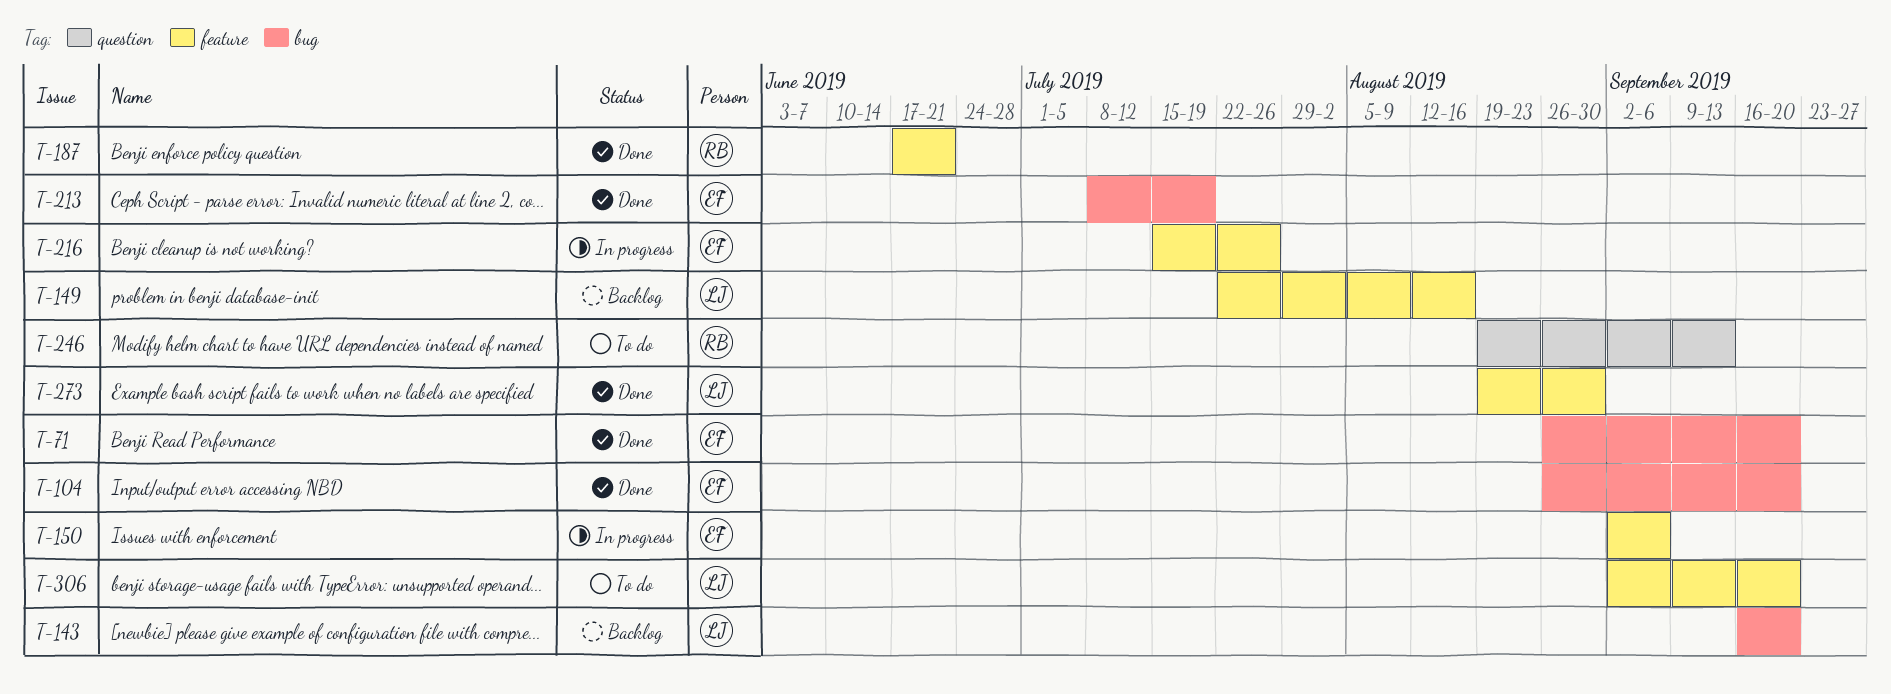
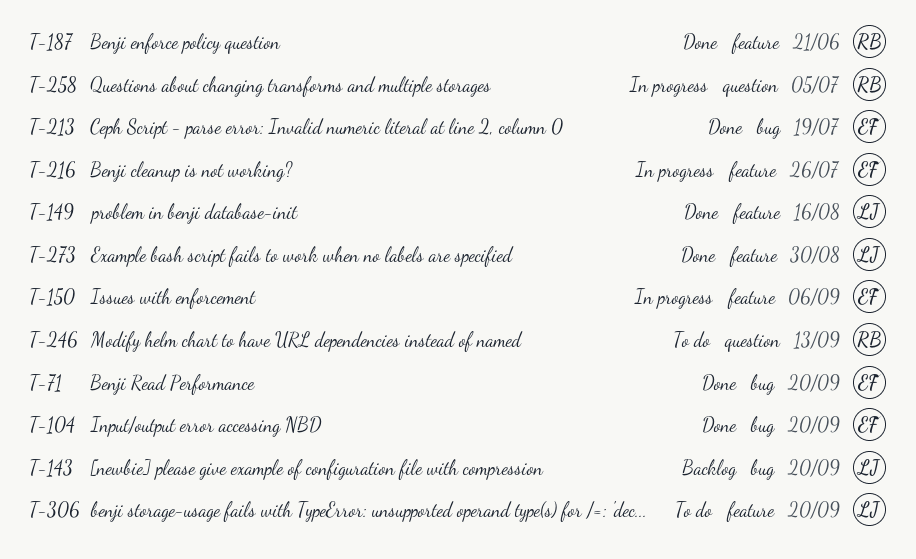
T-149, status: Backlog -> Done
T-258: none -> present

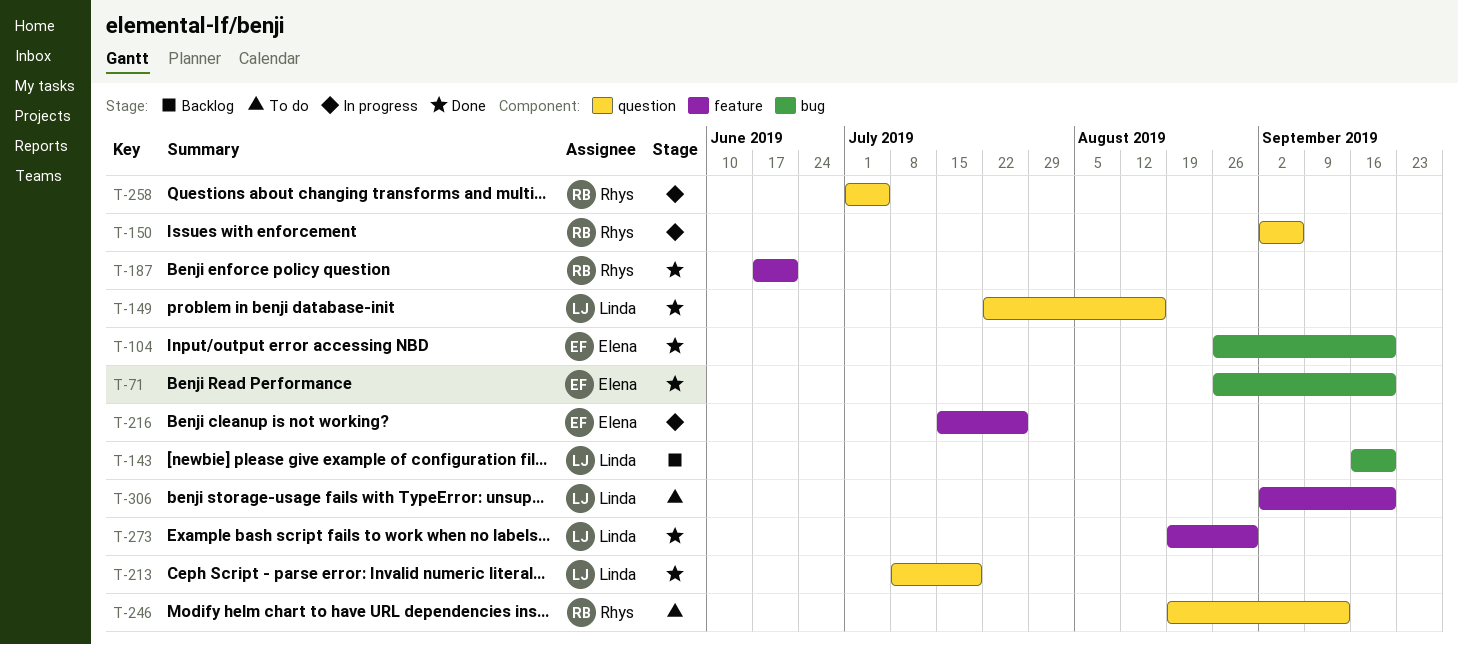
T-149, label: feature -> question
T-150, owner: Elena -> Rhys
T-150, label: feature -> question
T-213, owner: Elena -> Linda
T-213, label: bug -> question

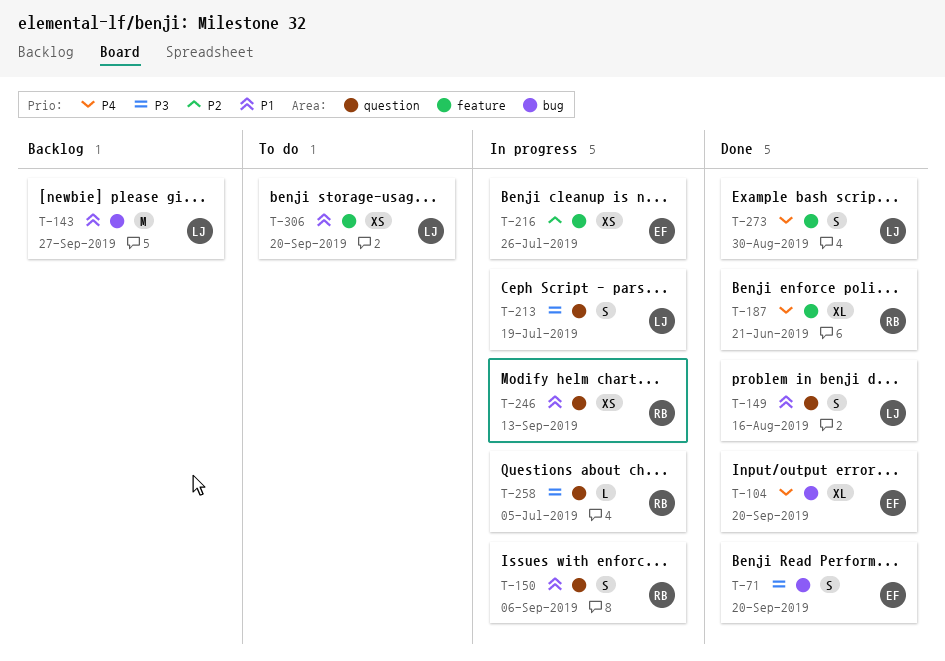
T-143, due: Sep 20 -> Sep 27
T-213, status: Done -> In progress
T-246, status: To do -> In progress

